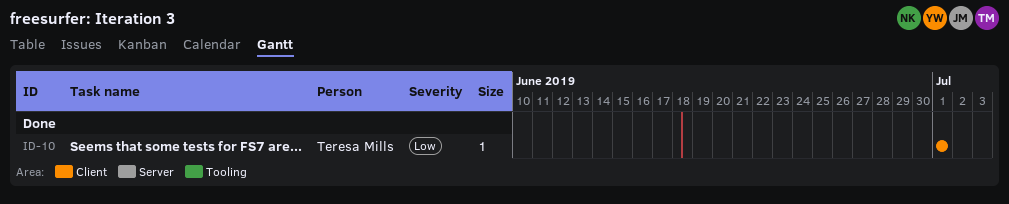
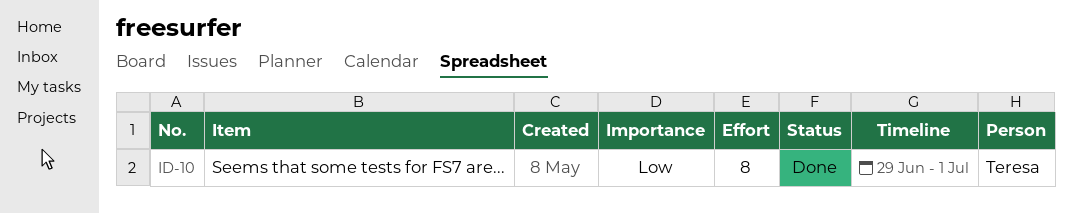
ID-10, estimate: 1 -> 8
ID-10, start: Jul 1 -> Jun 29

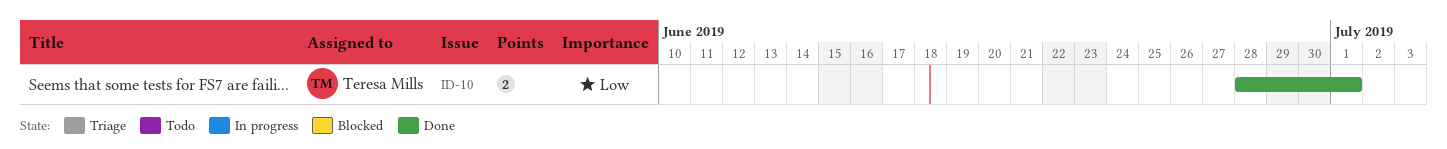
ID-10, estimate: 8 -> 2
ID-10, start: Jun 29 -> Jun 28

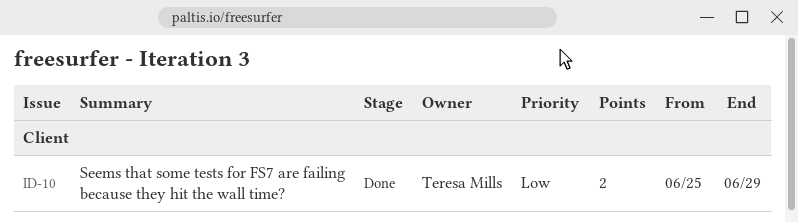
ID-10, start: Jun 28 -> Jun 25
ID-10, due: Jul 1 -> Jun 29

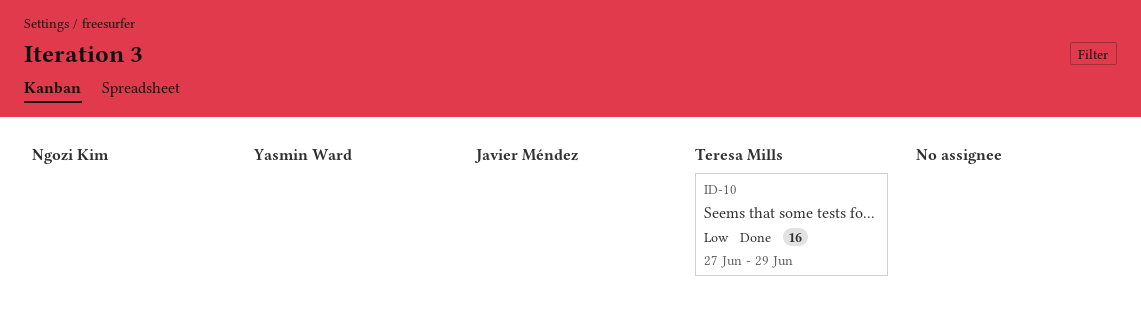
ID-10, estimate: 2 -> 16
ID-10, start: Jun 25 -> Jun 27

